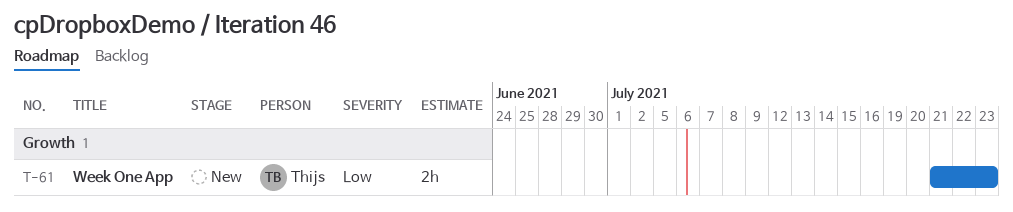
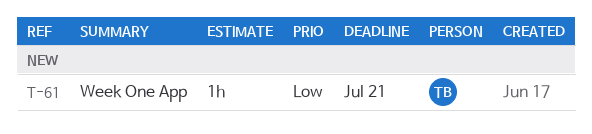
T-61, estimate: 2h -> 1h
T-61, due: Jul 23 -> Jul 21

